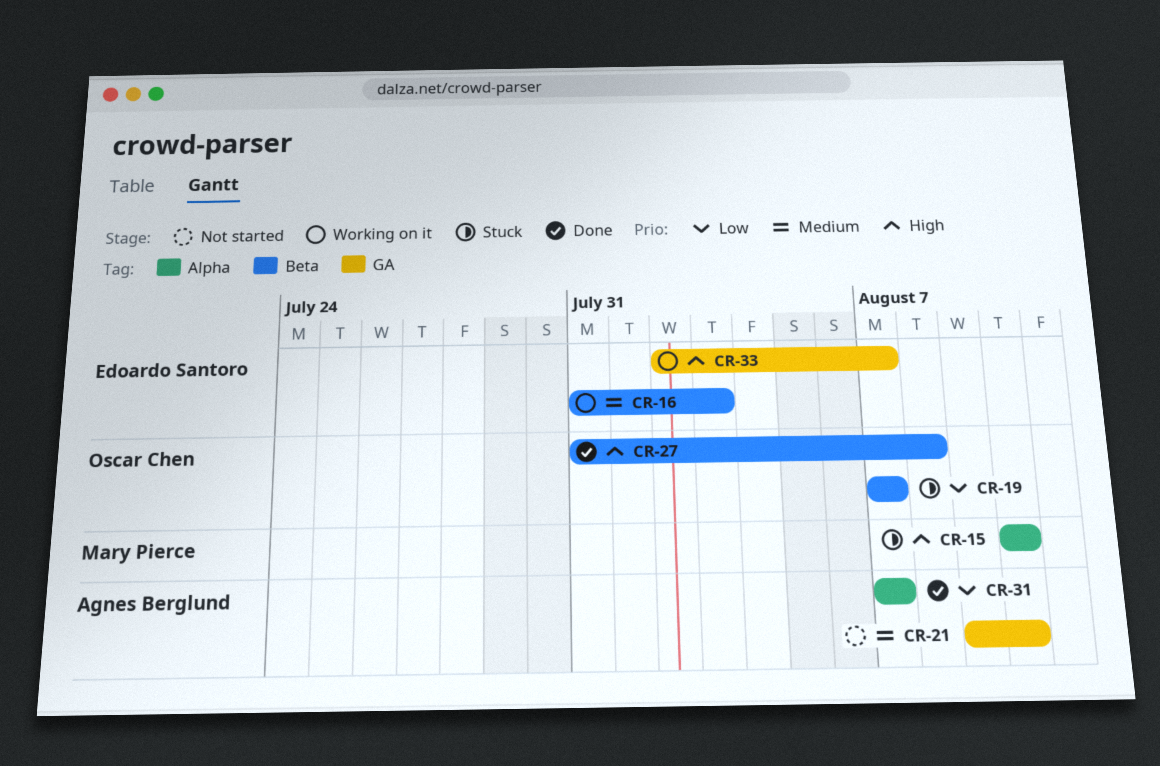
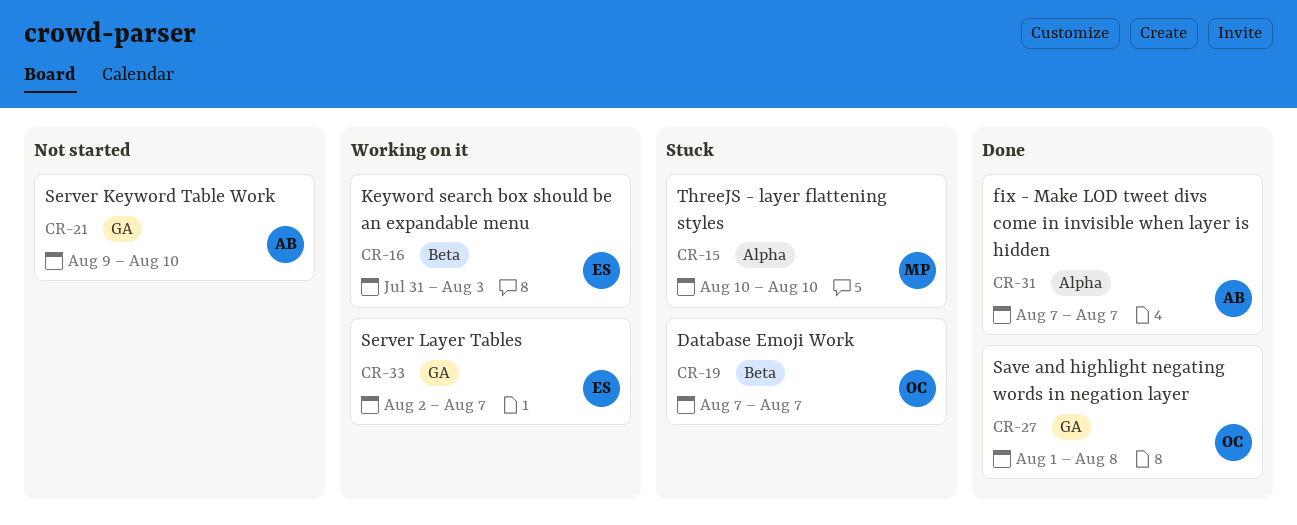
CR-27, label: Beta -> GA
CR-27, start: Jul 31 -> Aug 1

